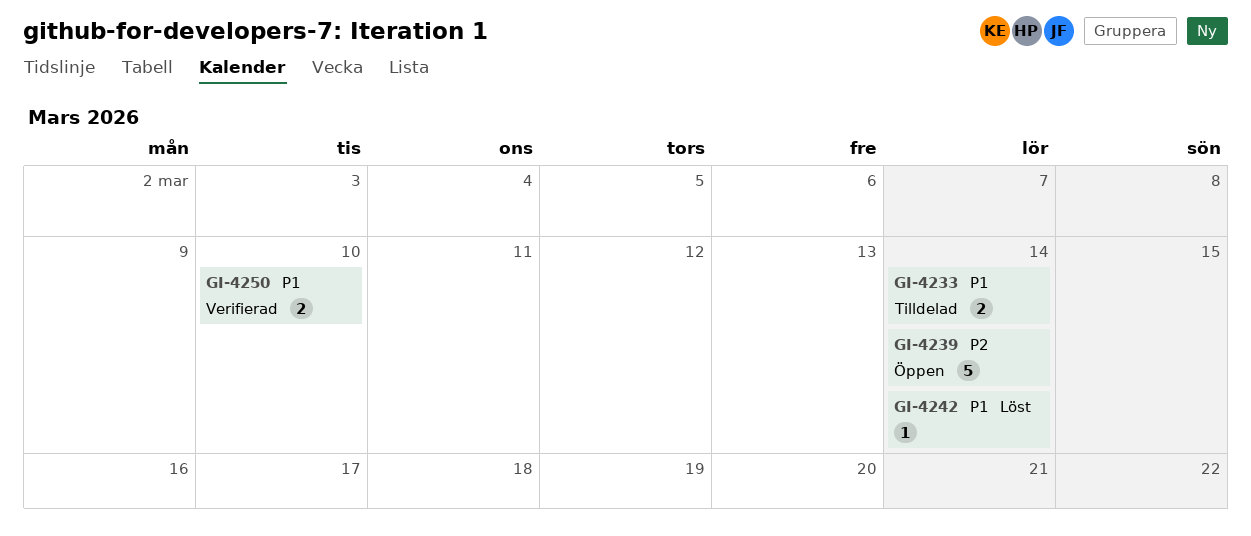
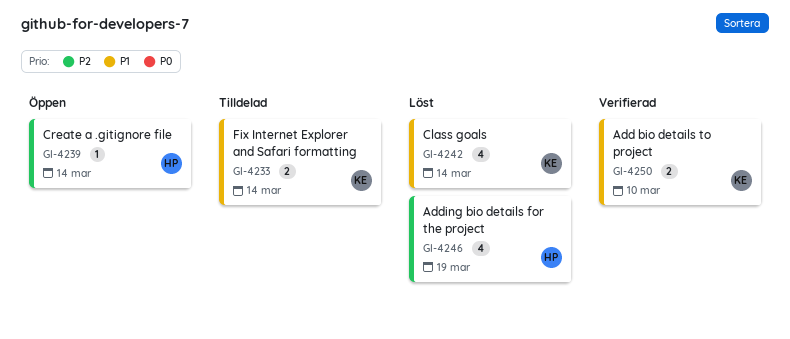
GI-4239, estimate: 5 -> 1
GI-4242, estimate: 1 -> 4
GI-4246: none -> present

